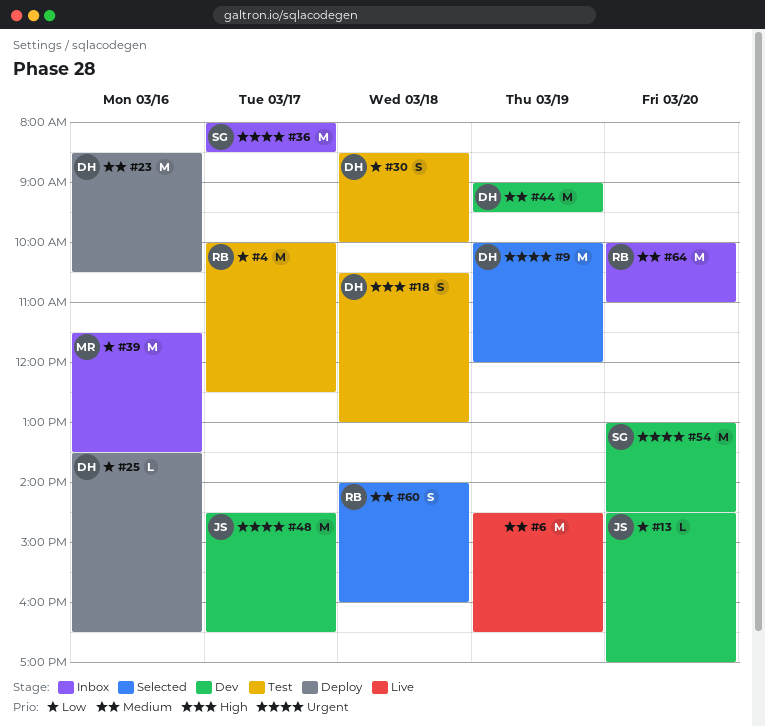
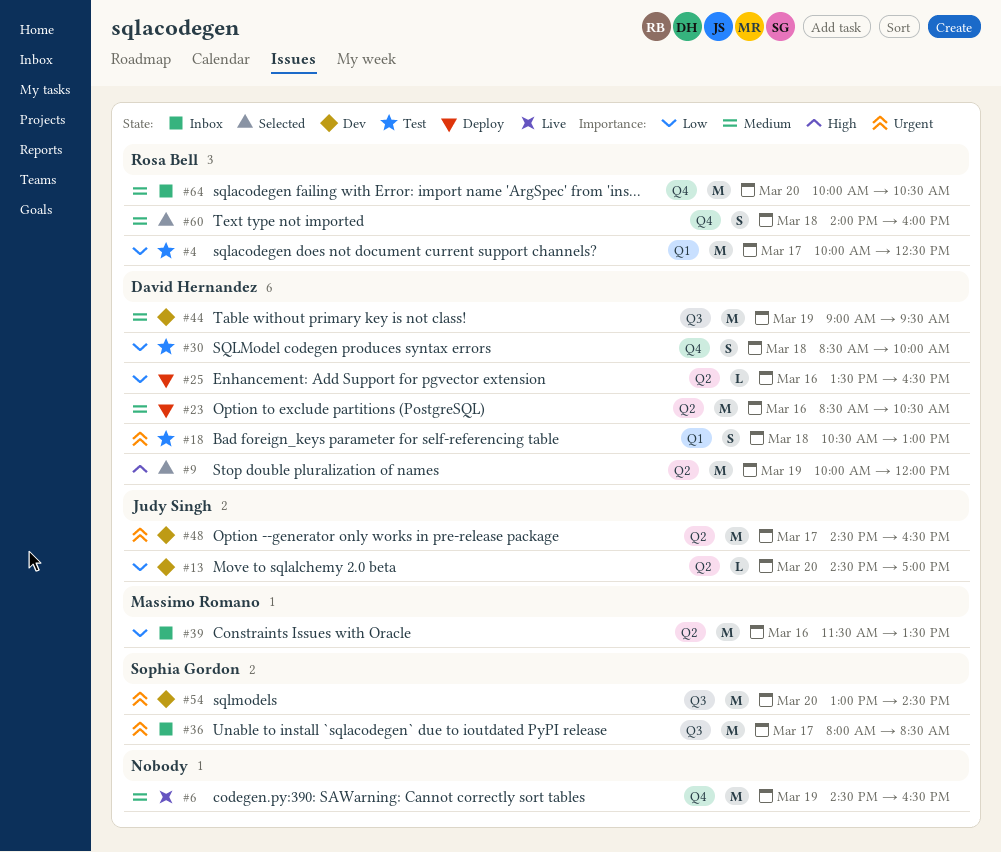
#9, priority: Urgent -> High
#18, priority: High -> Urgent
#64, ends: 11:00 -> 10:30

